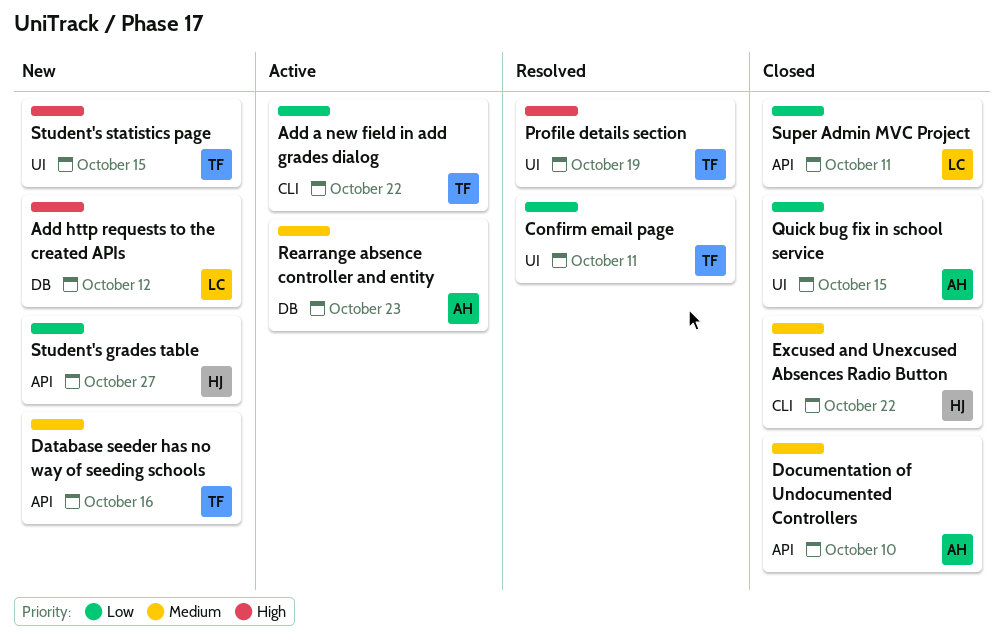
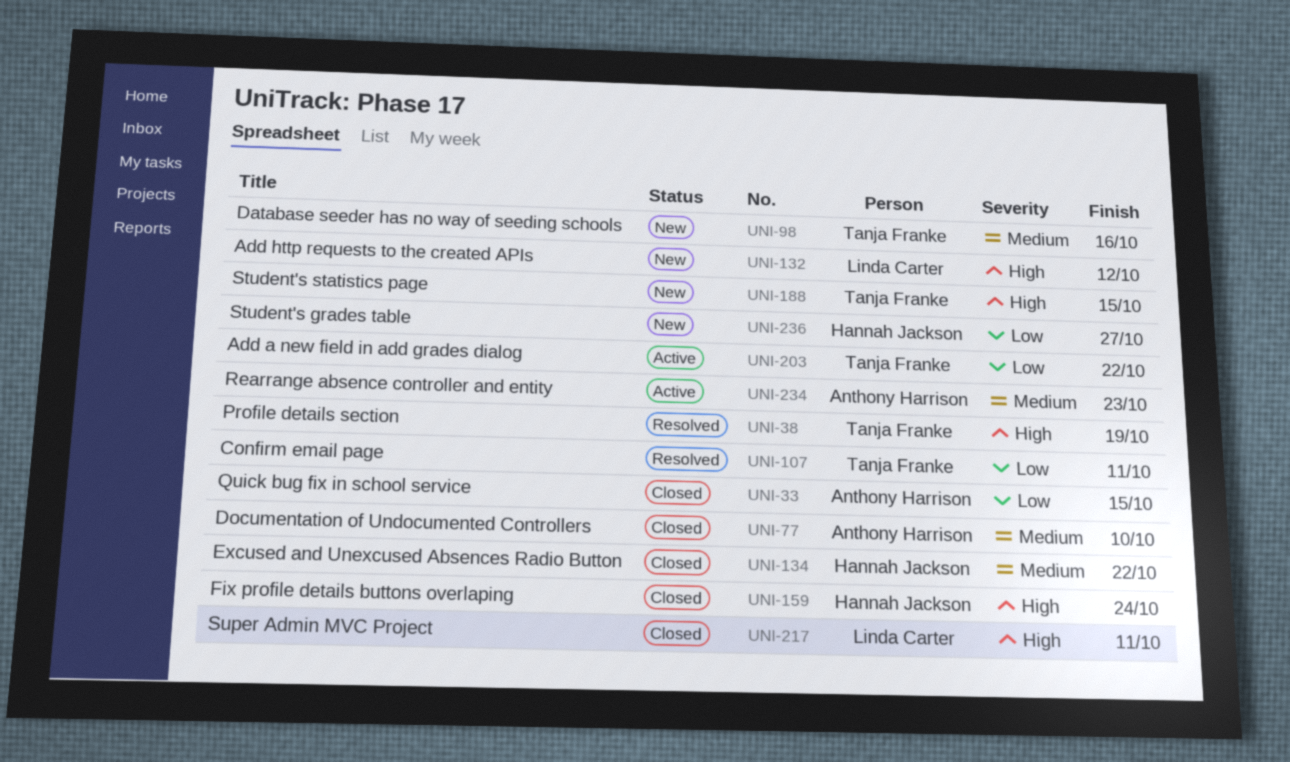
Fix profile details buttons overlaping: none -> present
Super Admin MVC Project, priority: Low -> High

